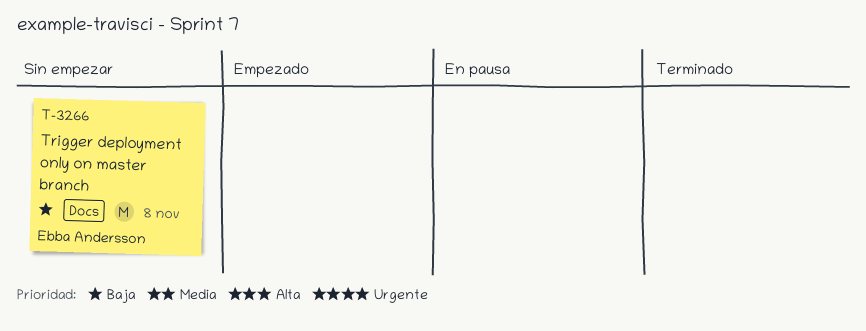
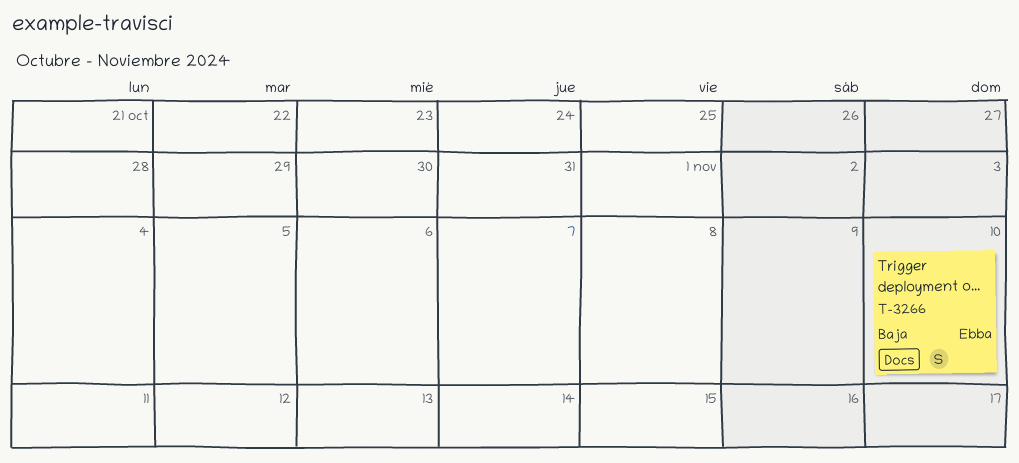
T-3266, estimate: M -> S
T-3266, due: Nov 8 -> Nov 10

